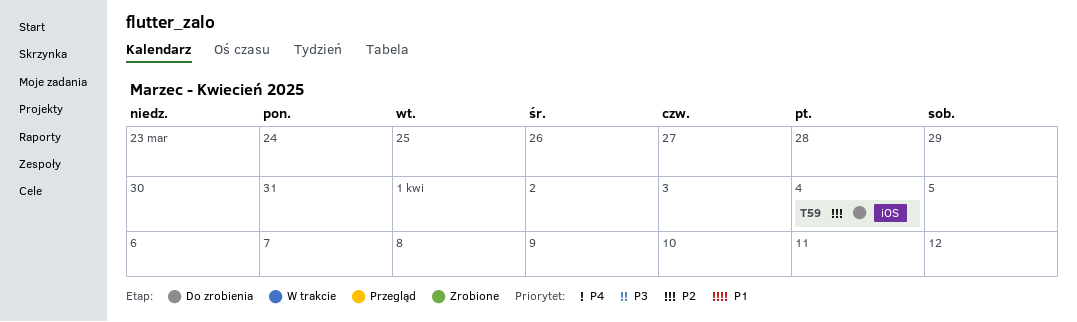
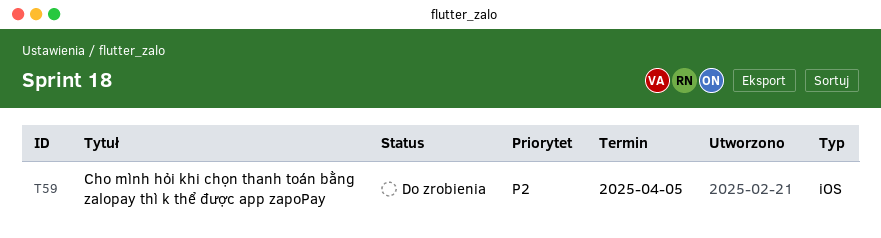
T59, due: Apr 4 -> Apr 5

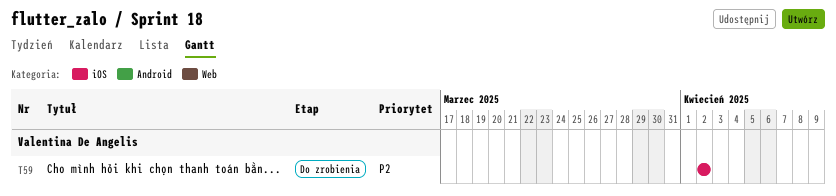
T59, due: Apr 5 -> Apr 2

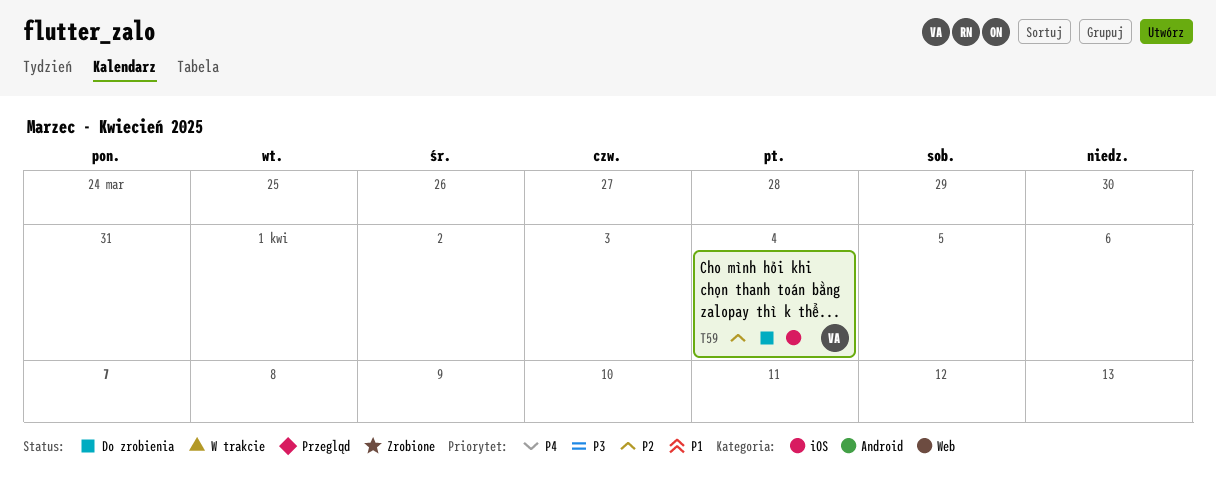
T59, due: Apr 2 -> Apr 4

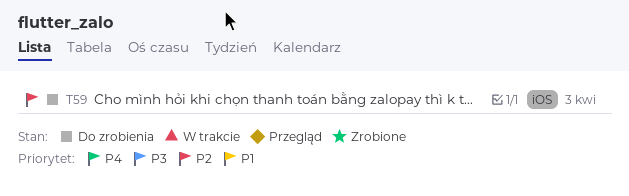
T59, due: Apr 4 -> Apr 3

